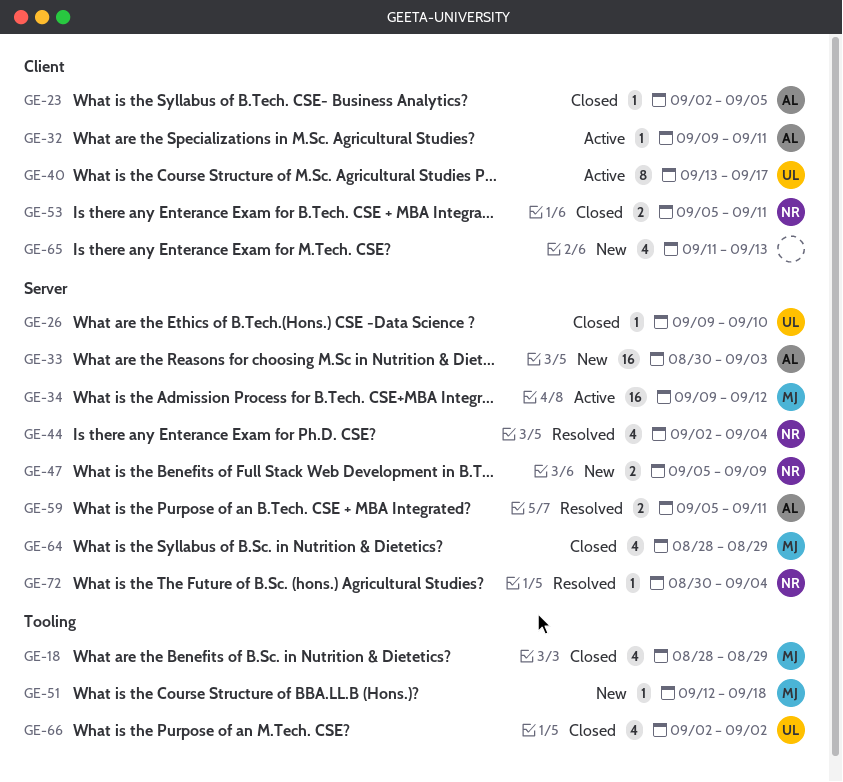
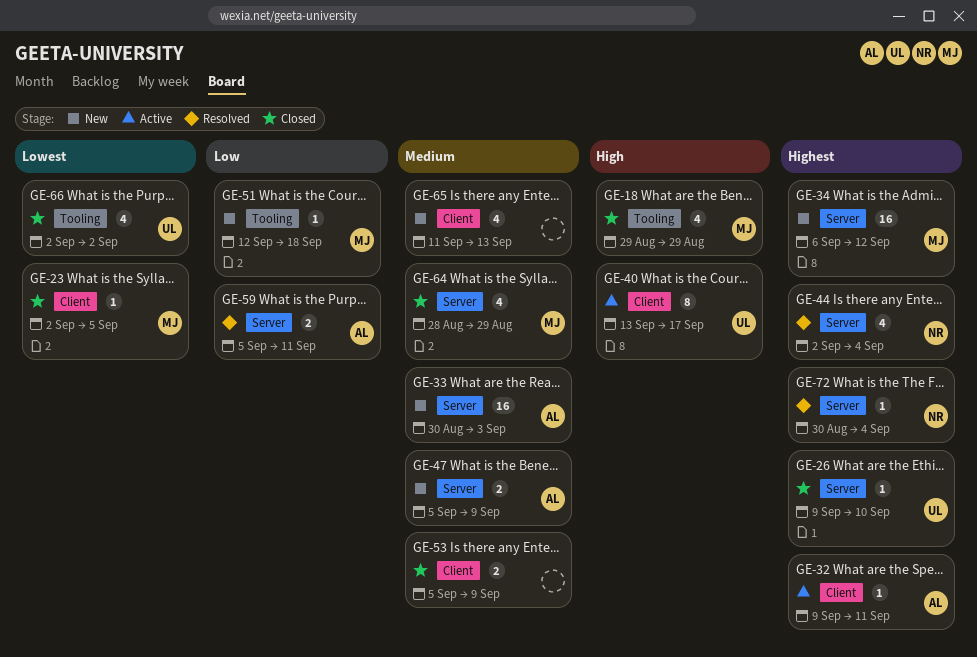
GE-18, start: Aug 28 -> Aug 29
GE-23, owner: AL -> MJ
GE-34, status: Active -> New
GE-34, start: Sep 9 -> Sep 6
GE-47, owner: NR -> AL
GE-53, owner: NR -> none
GE-53, due: Sep 11 -> Sep 9

